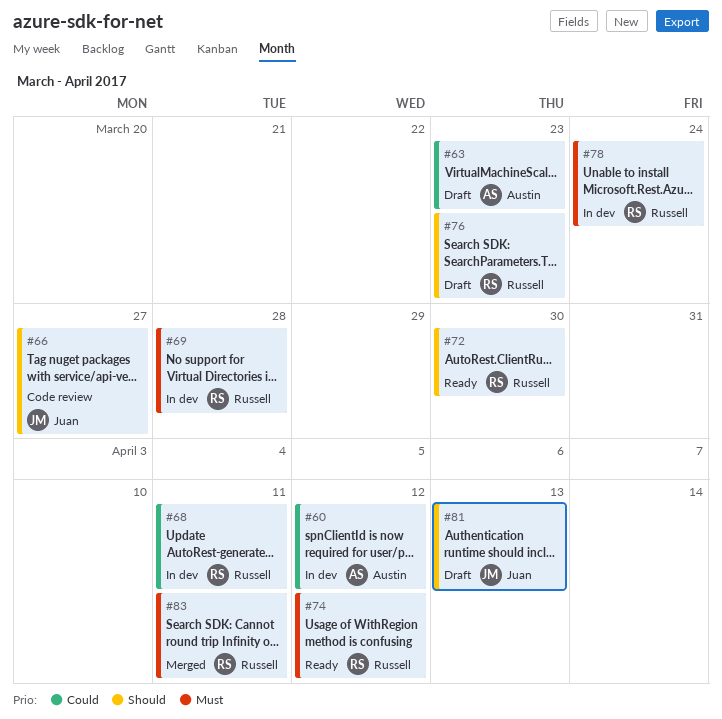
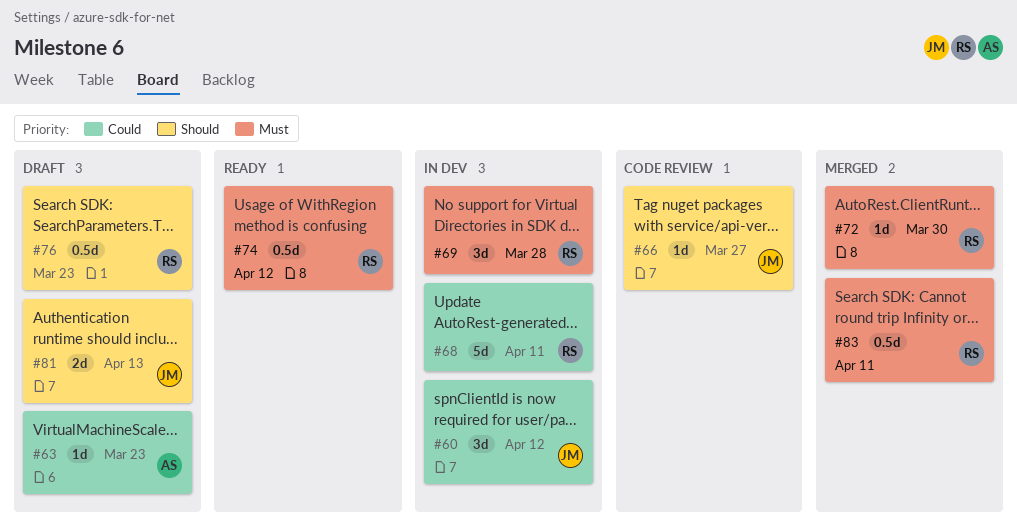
#60, owner: Austin -> Juan
#72, status: Ready -> Merged
#72, priority: Should -> Must
#78: present -> none

